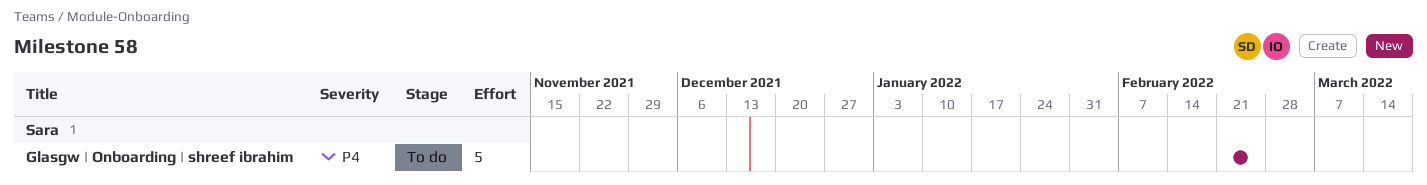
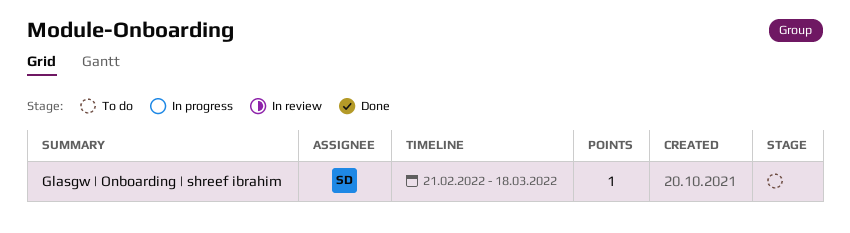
Glasgw | Onboarding | shreef ibrahim, estimate: 5 -> 1
Glasgw | Onboarding | shreef ibrahim, due: Feb 25 -> Mar 18

